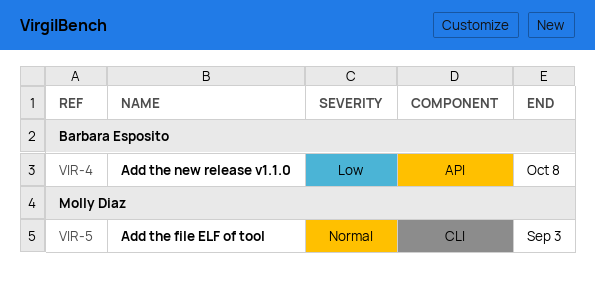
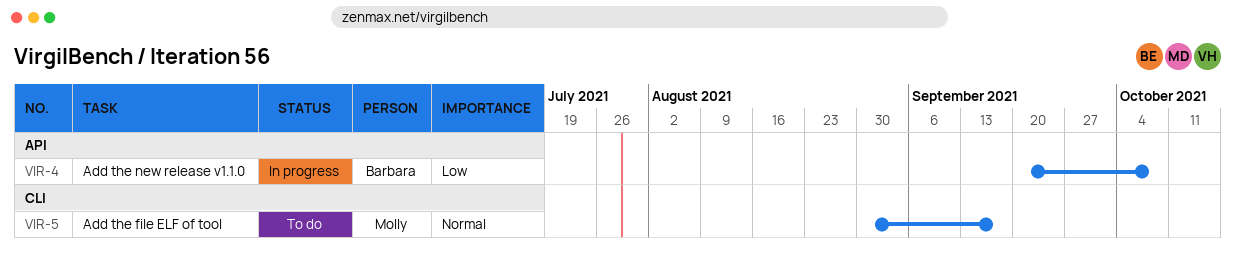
VIR-5, due: Sep 3 -> Sep 17

